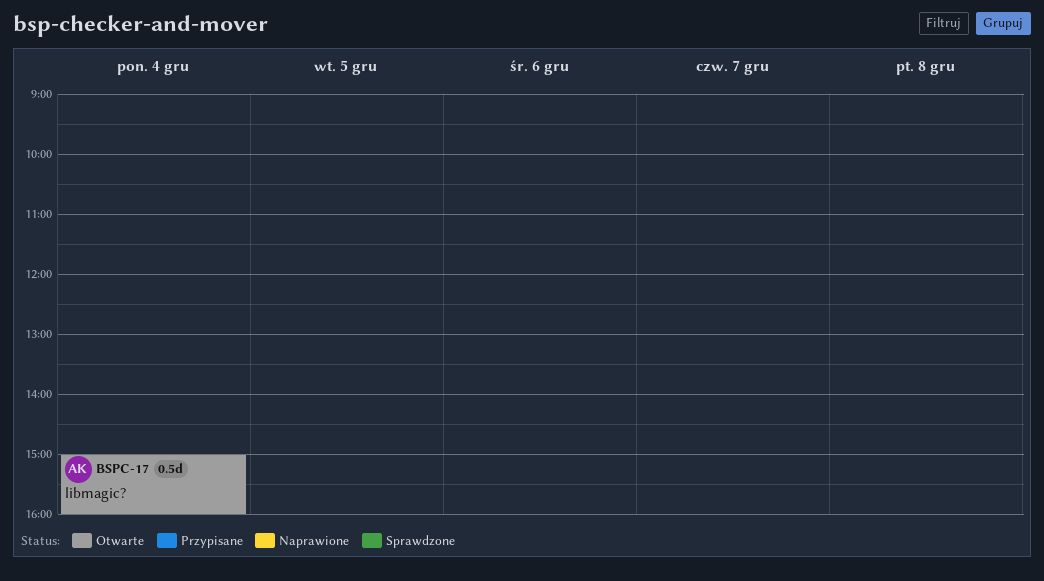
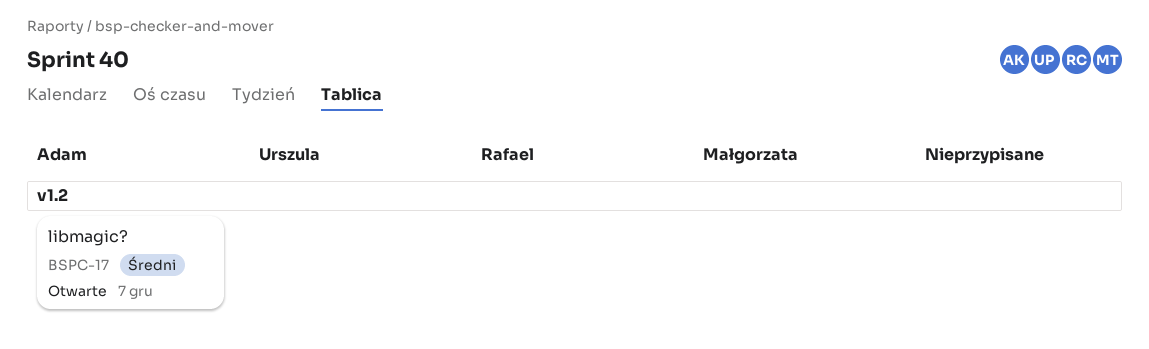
BSPC-17, day: Dec 4 -> Dec 7

